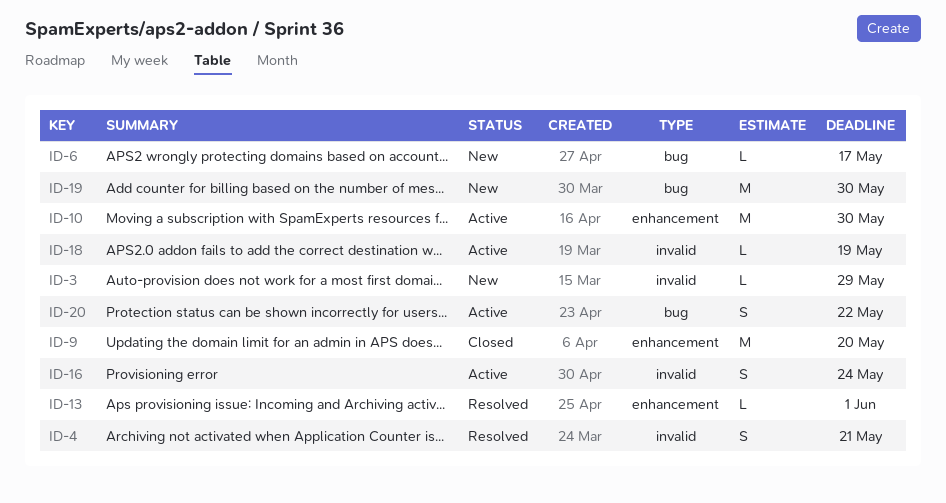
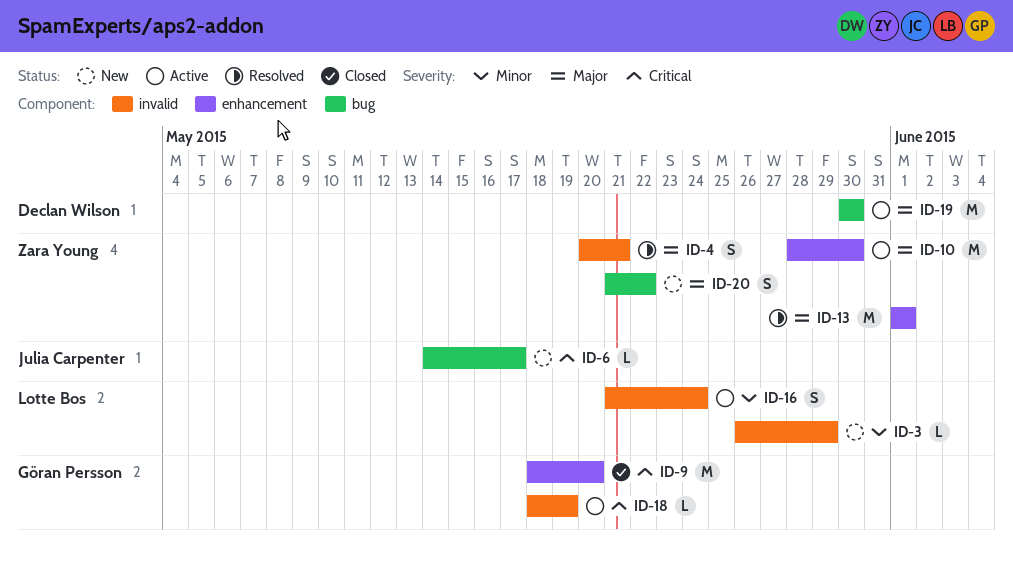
ID-13, estimate: L -> M
ID-19, status: New -> Active
ID-20, status: Active -> New

